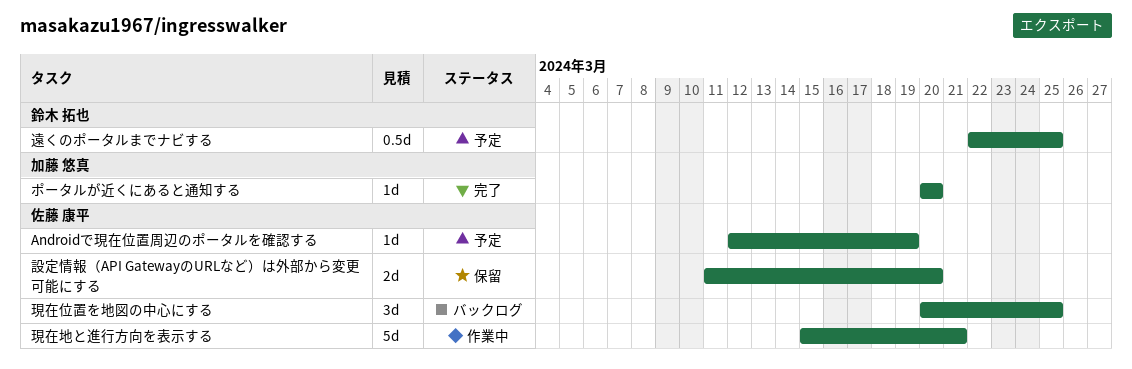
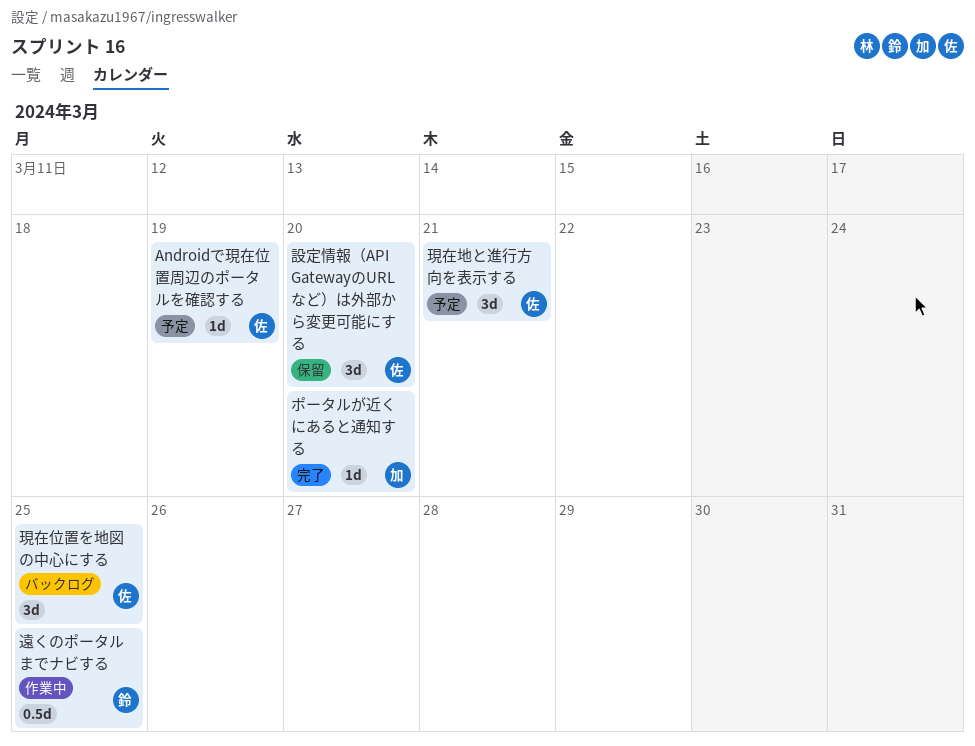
現在地と進行方向を表示する, status: 作業中 -> 予定
現在地と進行方向を表示する, estimate: 5d -> 3d
設定情報（API GatewayのURLなど）は外部から変更可能にする, estimate: 2d -> 3d
遠くのポータルまでナビする, status: 予定 -> 作業中

